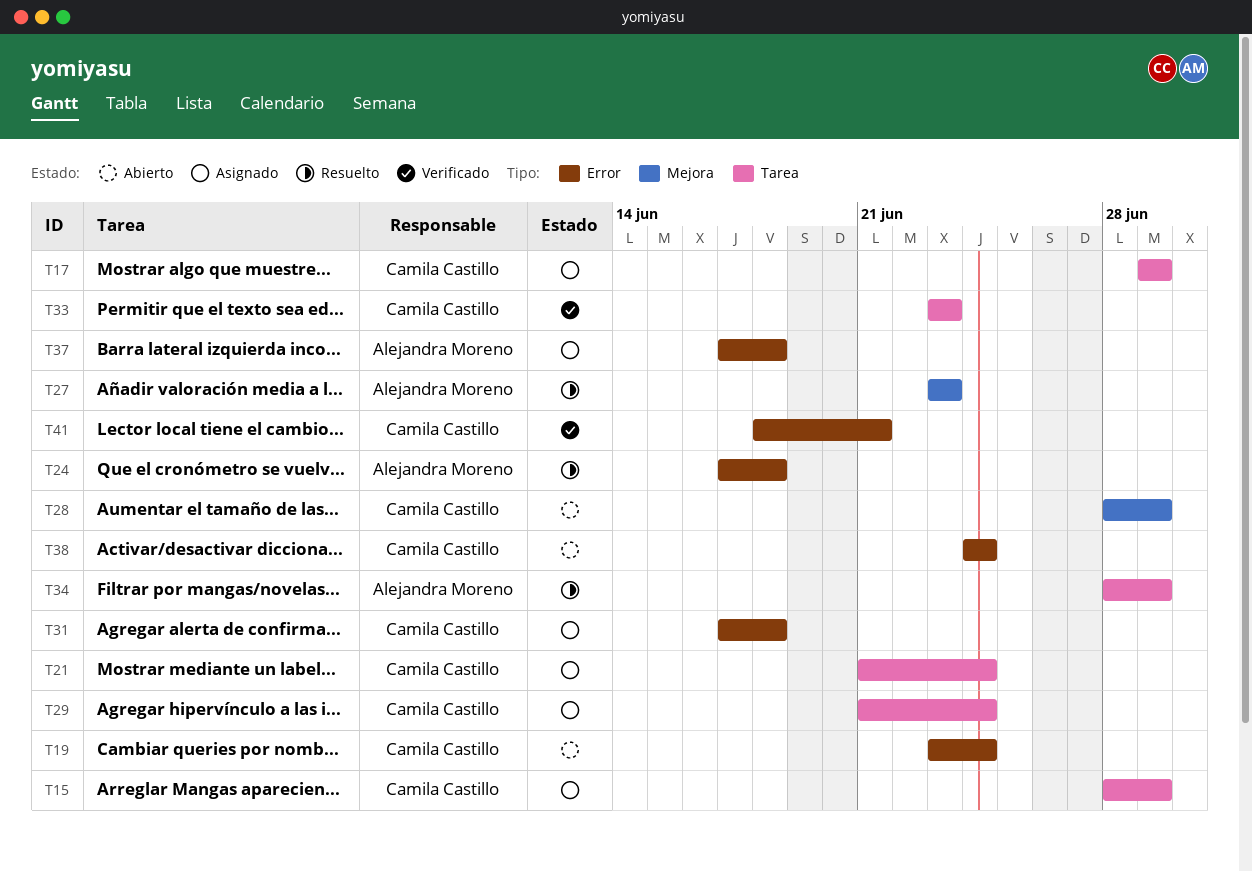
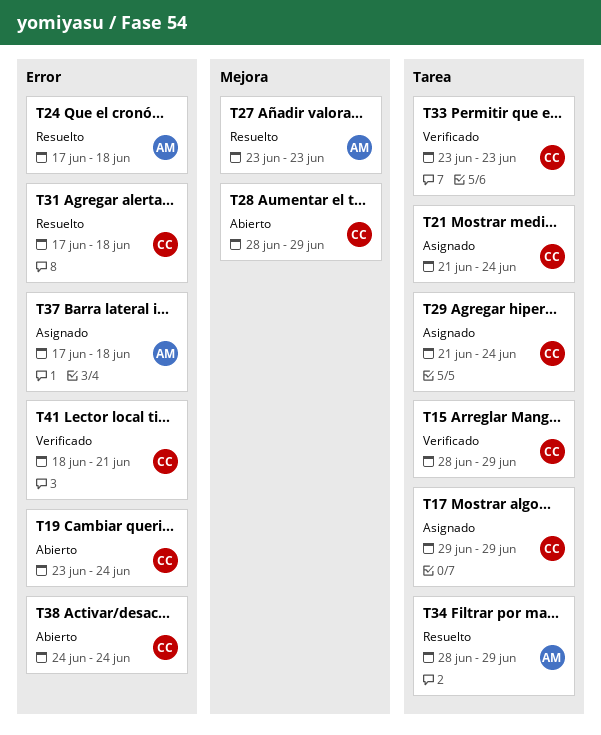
T15, status: Asignado -> Verificado
T31, status: Asignado -> Resuelto

